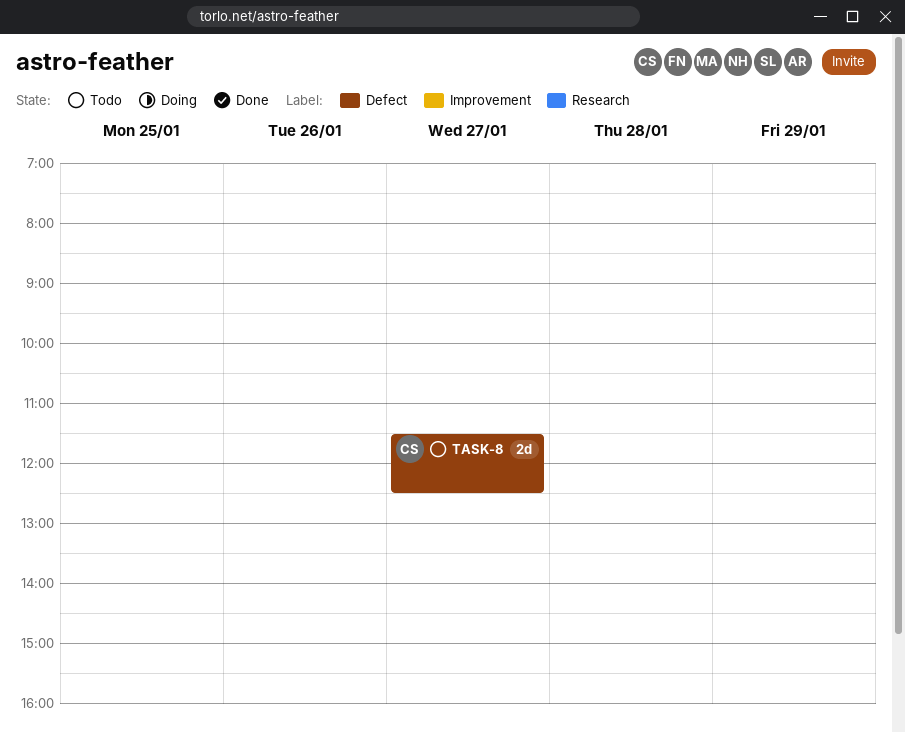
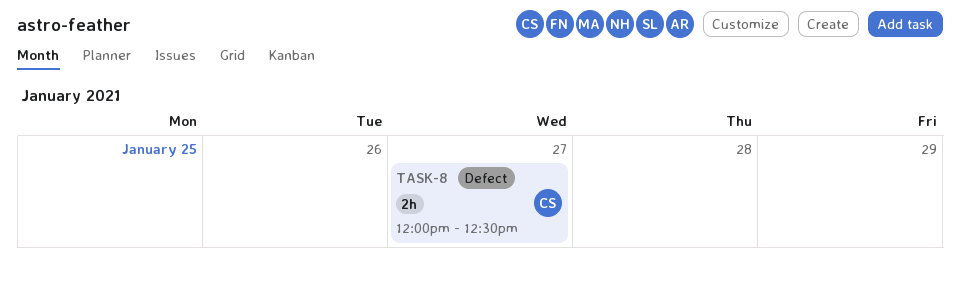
TASK-8, estimate: 2d -> 2h
TASK-8, begins: 11:30 -> 12:00

